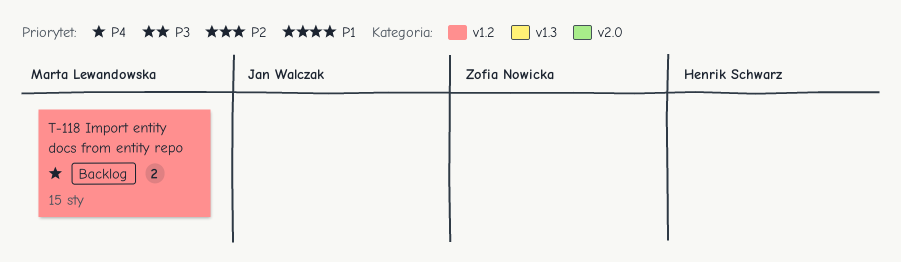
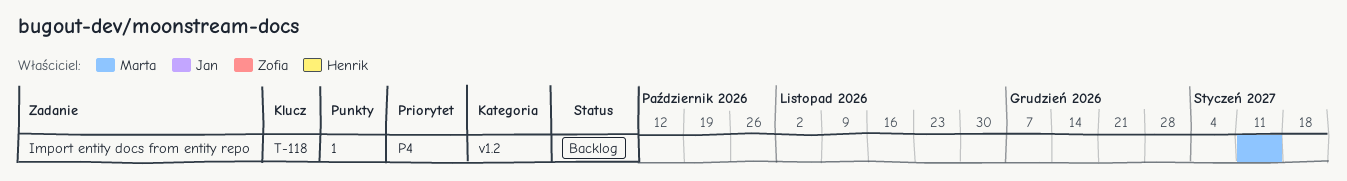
T-118, estimate: 2 -> 1

